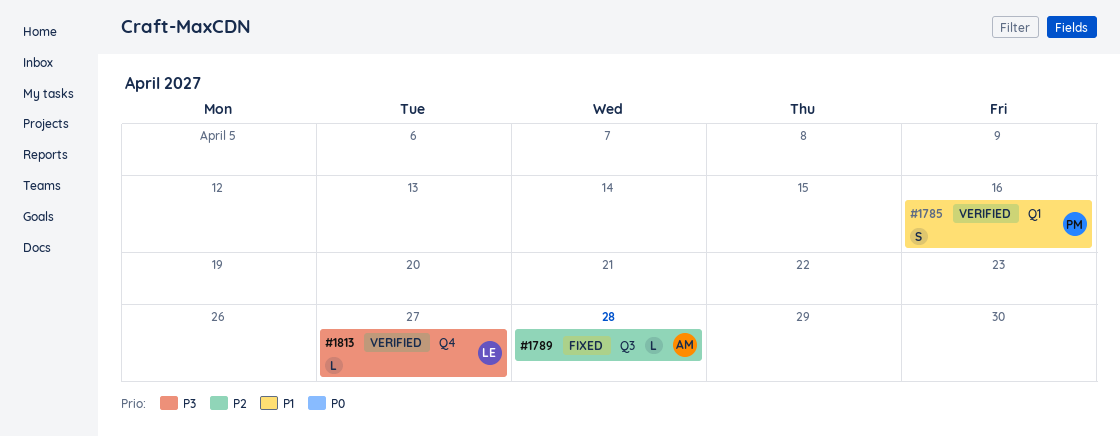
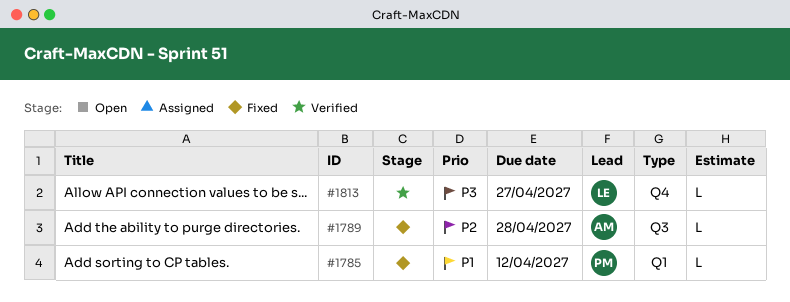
#1785, status: Verified -> Fixed
#1785, estimate: S -> L
#1785, due: Apr 16 -> Apr 12

